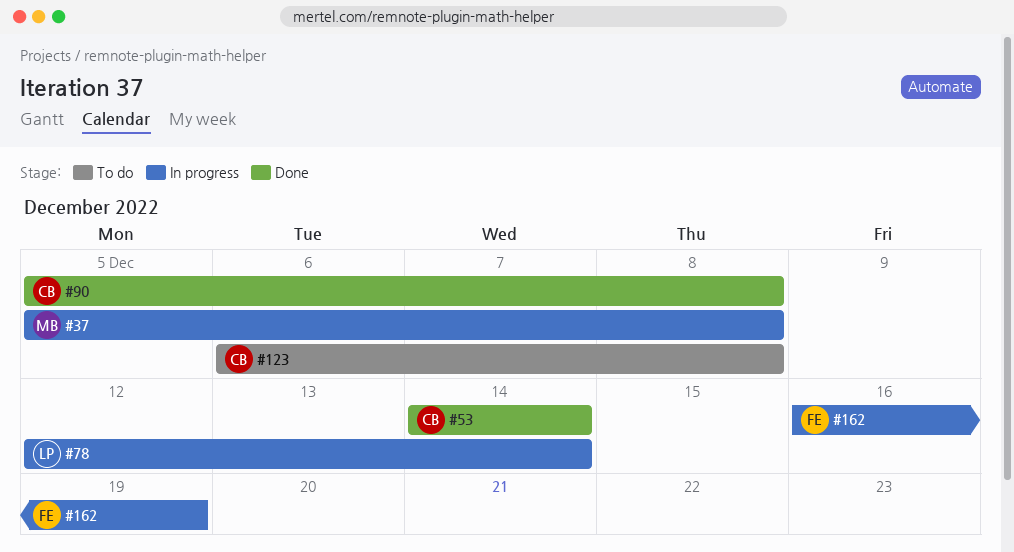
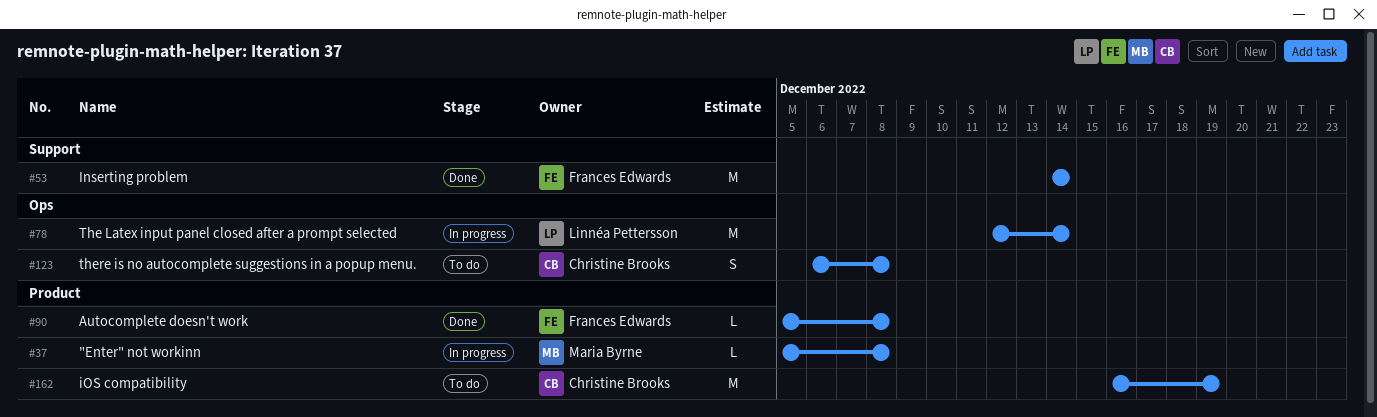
#53, owner: Christine Brooks -> Frances Edwards
#90, owner: Christine Brooks -> Frances Edwards
#162, status: In progress -> To do
#162, owner: Frances Edwards -> Christine Brooks

